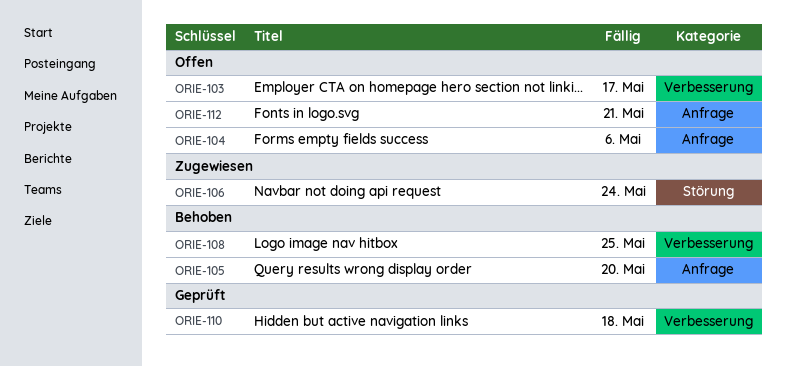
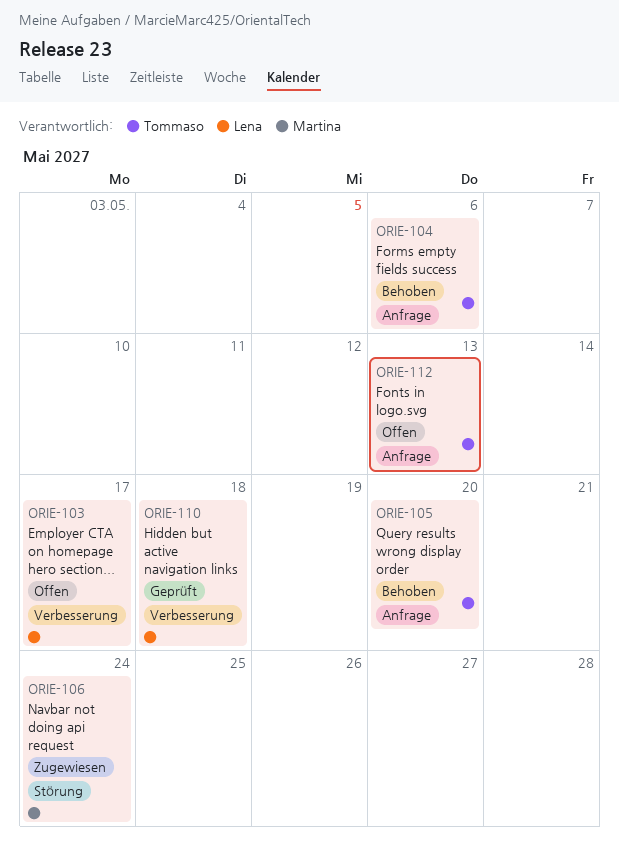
ORIE-104, status: Offen -> Behoben
ORIE-108: present -> none
ORIE-112, due: May 21 -> May 13

